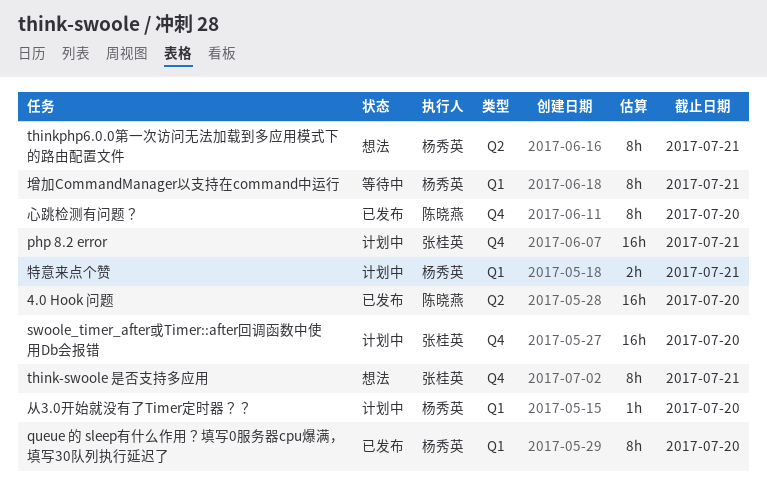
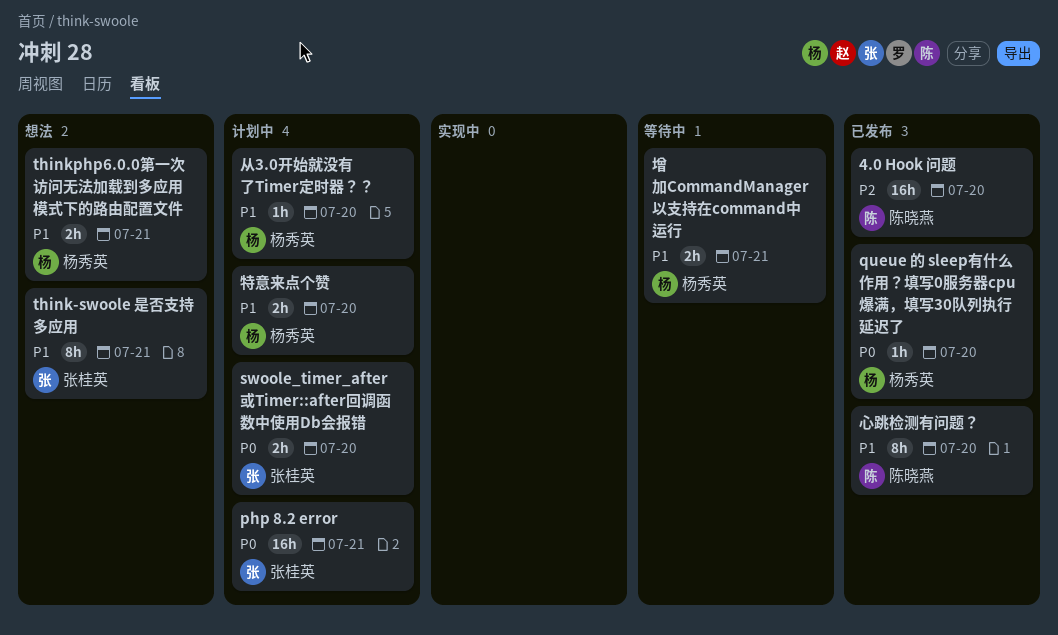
queue 的 sleep有什么作用？填写0服务器cpu爆满，填写30队列执行延迟了, estimate: 8h -> 1h
swoole_timer_after或Timer::after回调函数中使用Db会报错, estimate: 16h -> 2h
thinkphp6.0.0第一次访问无法加载到多应用模式下的路由配置文件, estimate: 8h -> 2h
增加CommandManager以支持在command中运行, estimate: 8h -> 2h
特意来点个赞, due: Jul 21 -> Jul 20

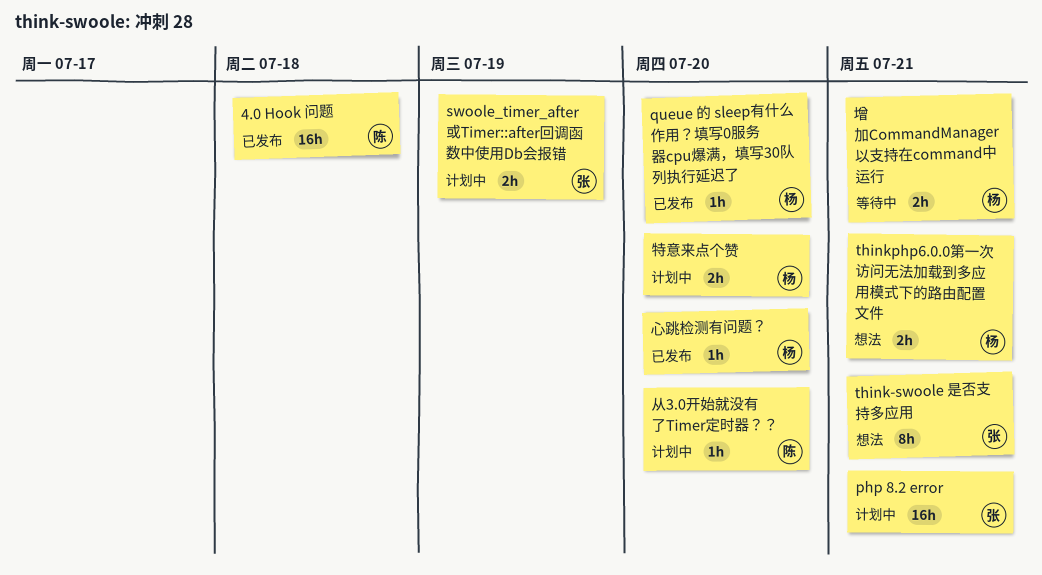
4.0 Hook 问题, due: Jul 20 -> Jul 18
swoole_timer_after或Timer::after回调函数中使用Db会报错, due: Jul 20 -> Jul 19
从3.0开始就没有了Timer定时器？？, owner: 杨秀英 -> 陈晓燕
心跳检测有问题？, owner: 陈晓燕 -> 杨秀英
心跳检测有问题？, estimate: 8h -> 1h

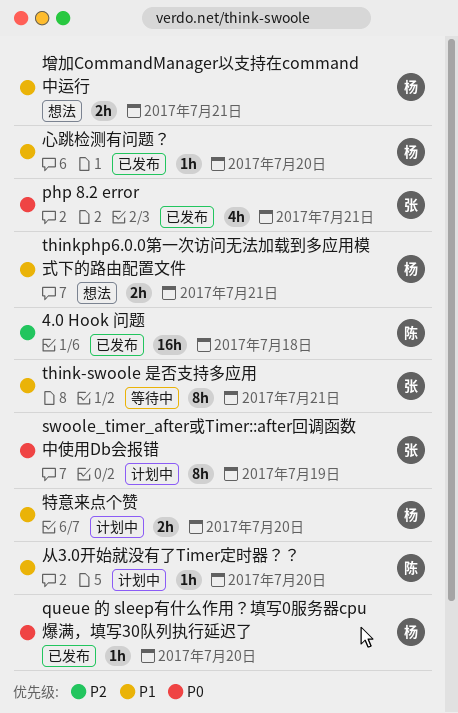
php 8.2 error, status: 计划中 -> 已发布
php 8.2 error, estimate: 16h -> 4h
swoole_timer_after或Timer::after回调函数中使用Db会报错, estimate: 2h -> 8h
think-swoole 是否支持多应用, status: 想法 -> 等待中
增加CommandManager以支持在command中运行, status: 等待中 -> 想法

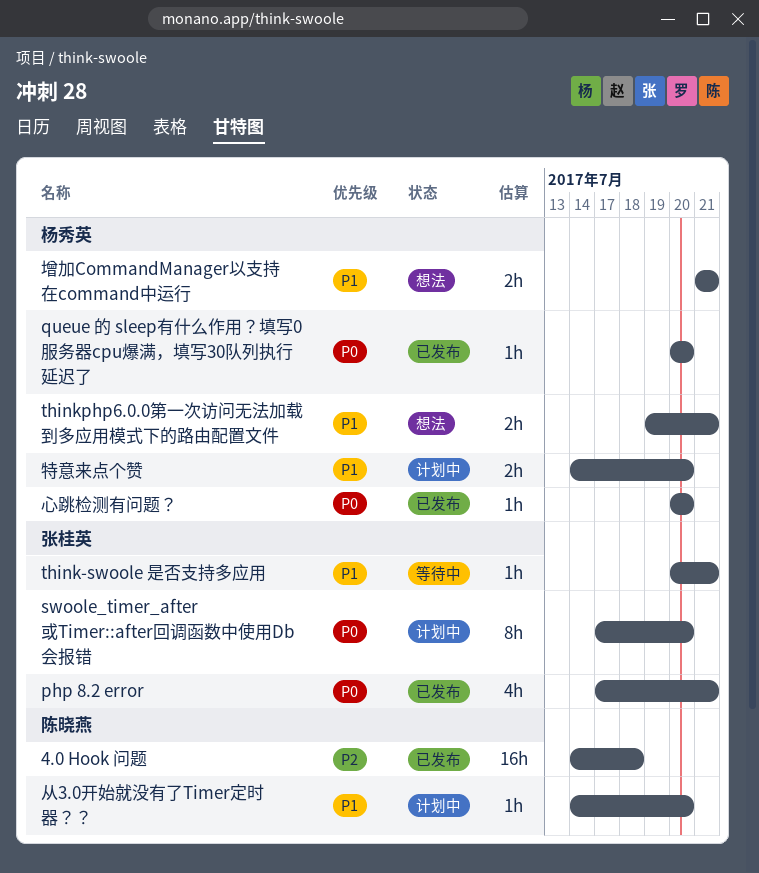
swoole_timer_after或Timer::after回调函数中使用Db会报错, due: Jul 19 -> Jul 20
think-swoole 是否支持多应用, estimate: 8h -> 1h
心跳检测有问题？, priority: P1 -> P0

